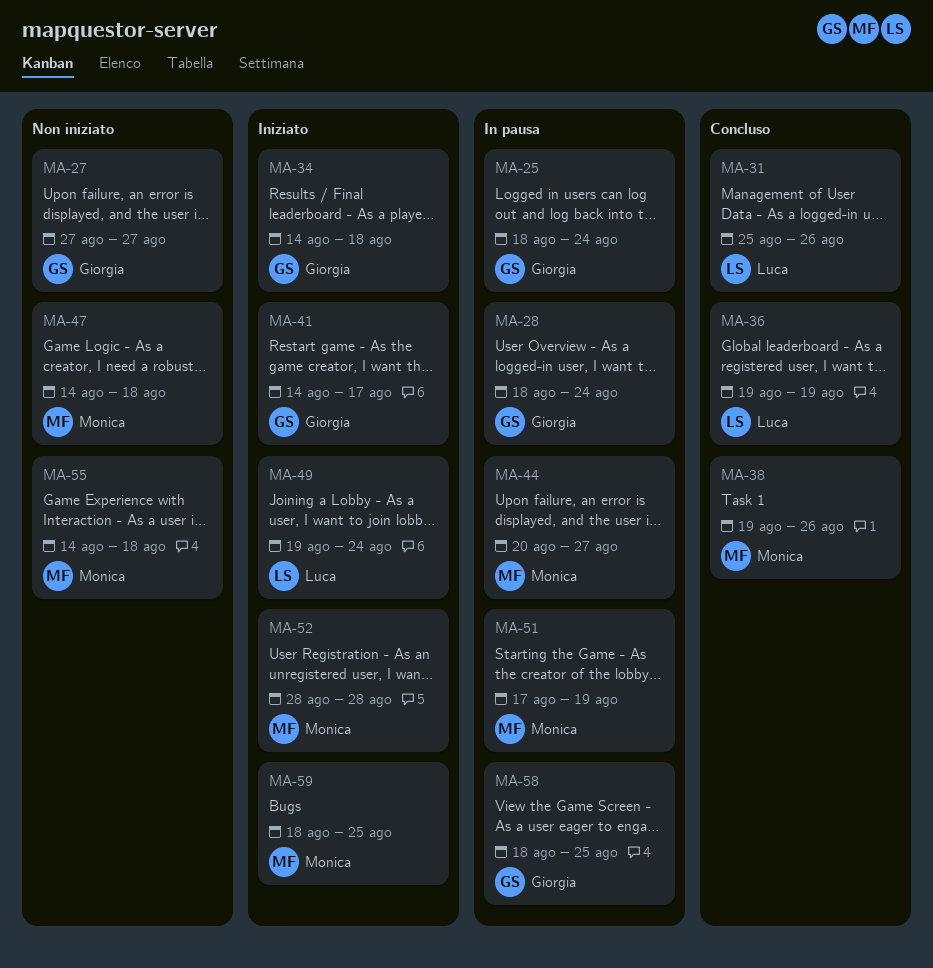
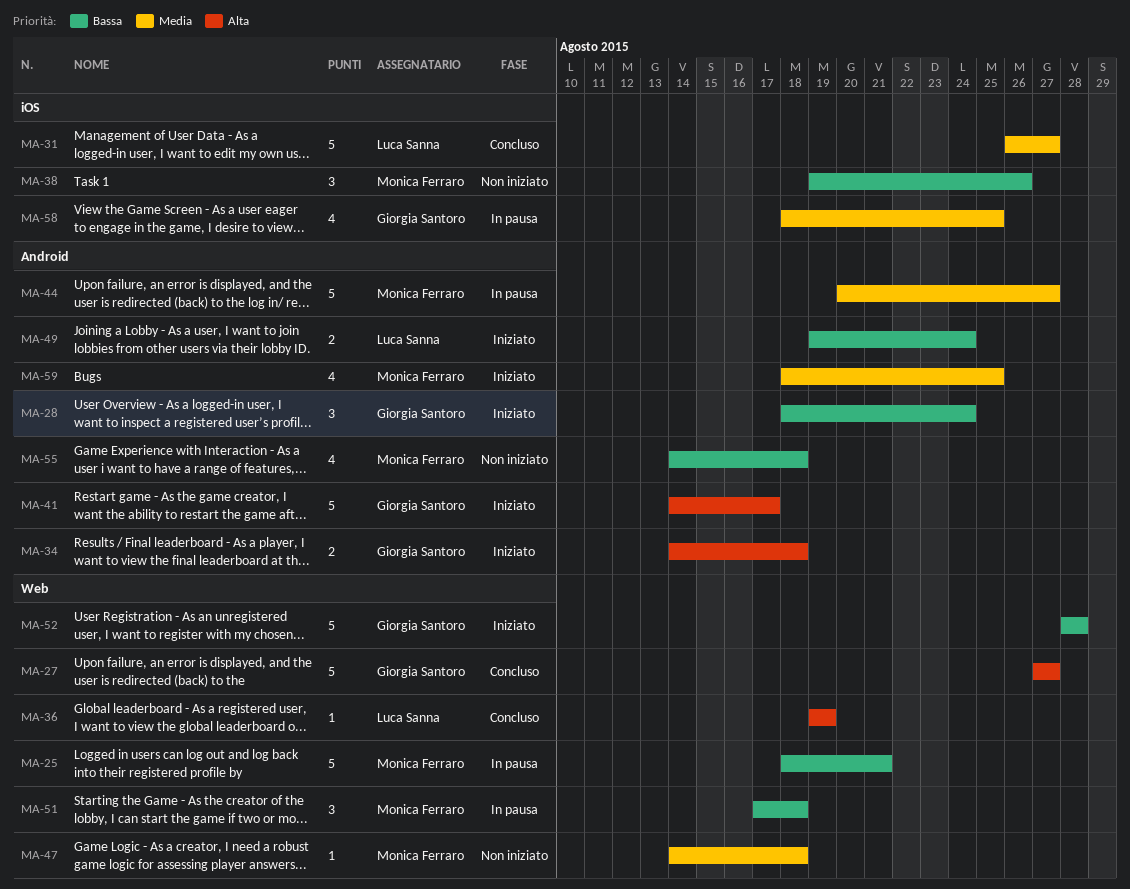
MA-25, owner: Giorgia Santoro -> Monica Ferraro
MA-25, due: Aug 24 -> Aug 21
MA-27, status: Non iniziato -> Concluso
MA-28, status: In pausa -> Iniziato
MA-31, start: Aug 25 -> Aug 26
MA-31, due: Aug 26 -> Aug 27
MA-38, status: Concluso -> Non iniziato
MA-51, due: Aug 19 -> Aug 18
MA-52, owner: Monica Ferraro -> Giorgia Santoro

